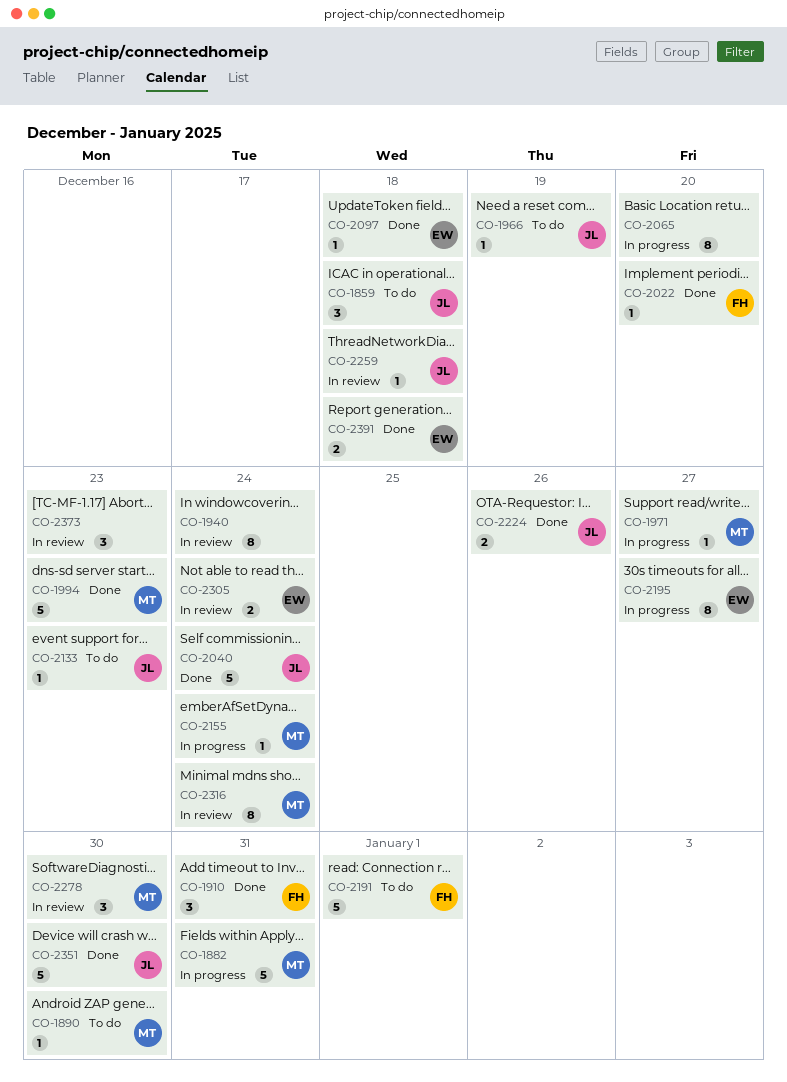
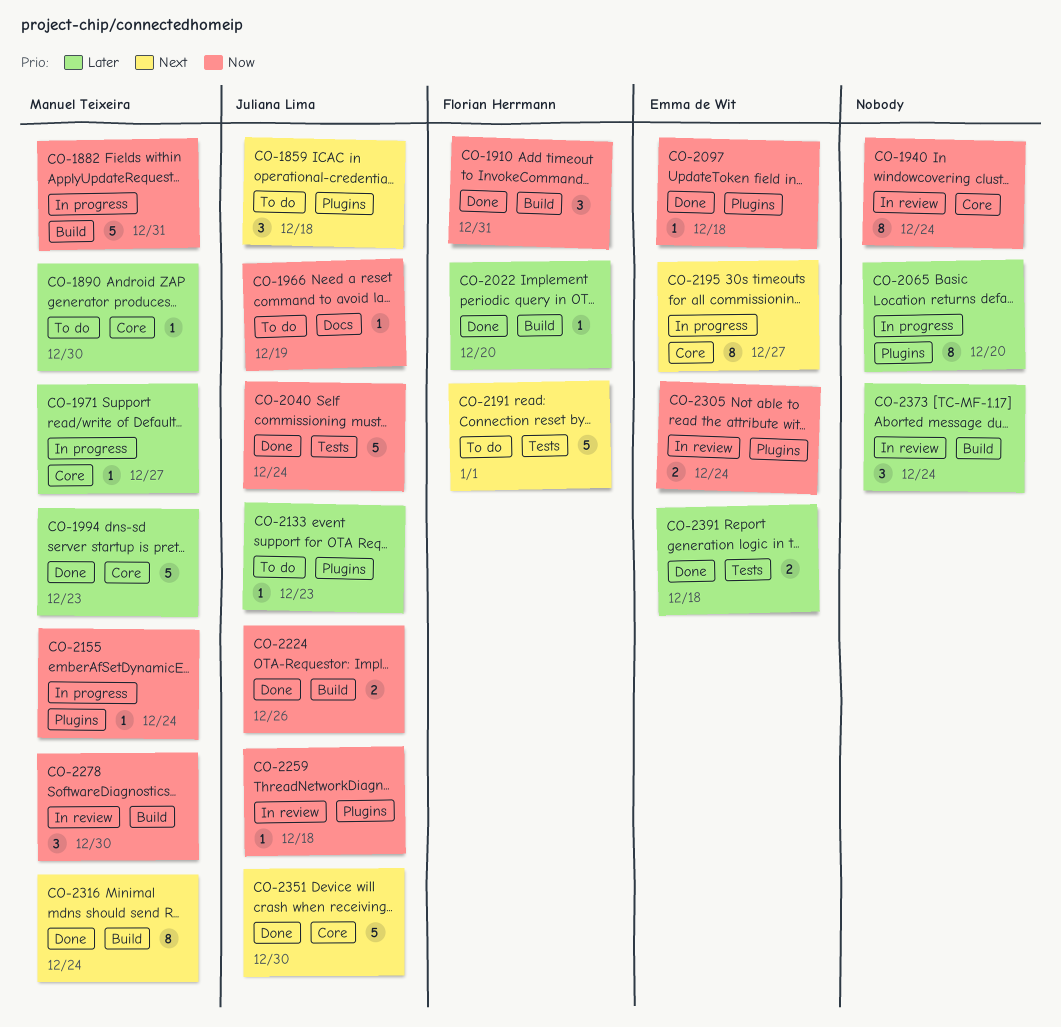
CO-2316, status: In review -> Done
CO-2373, due: Dec 23 -> Dec 24

